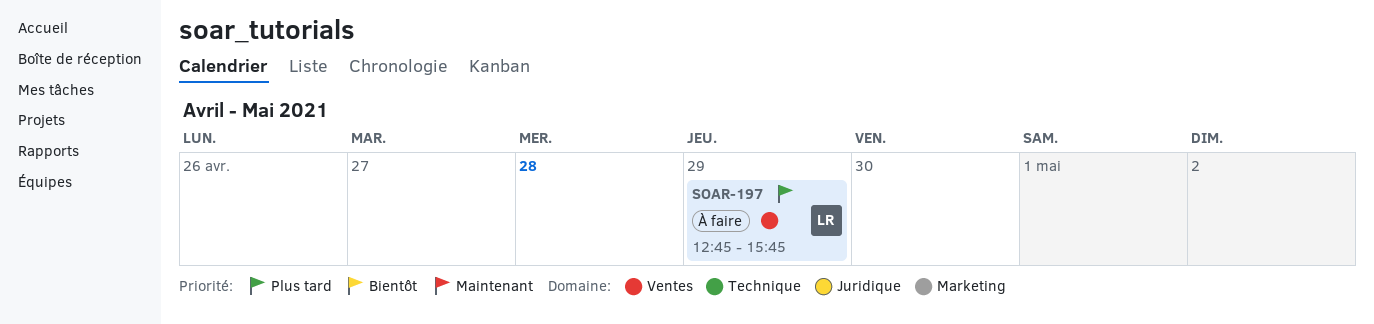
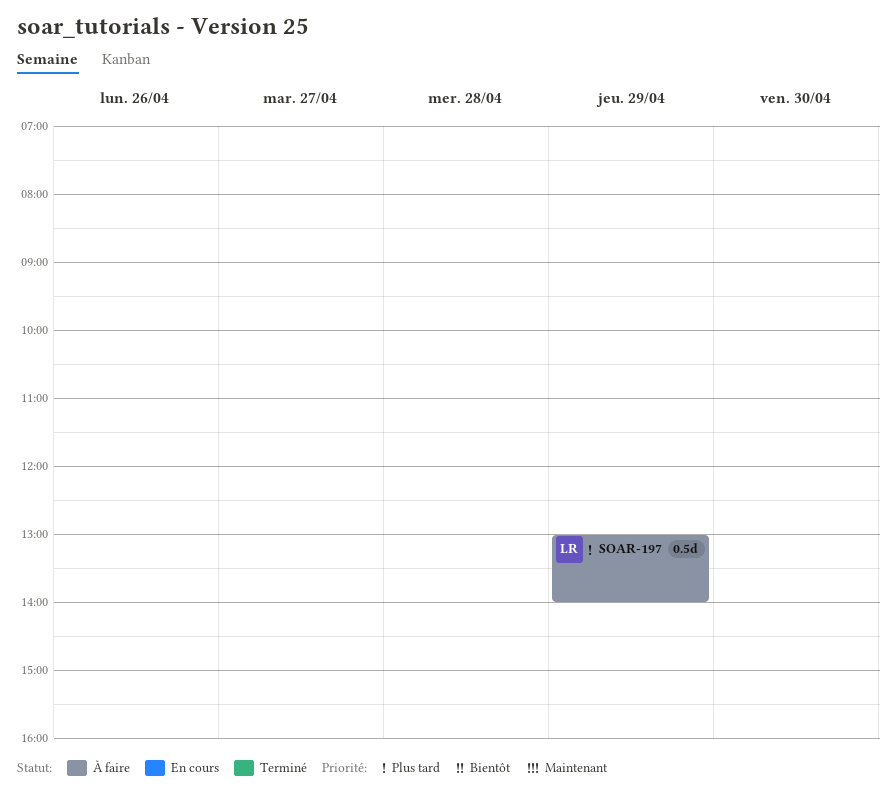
SOAR-197, begins: 12:45 -> 13:00
SOAR-197, ends: 15:45 -> 14:00

